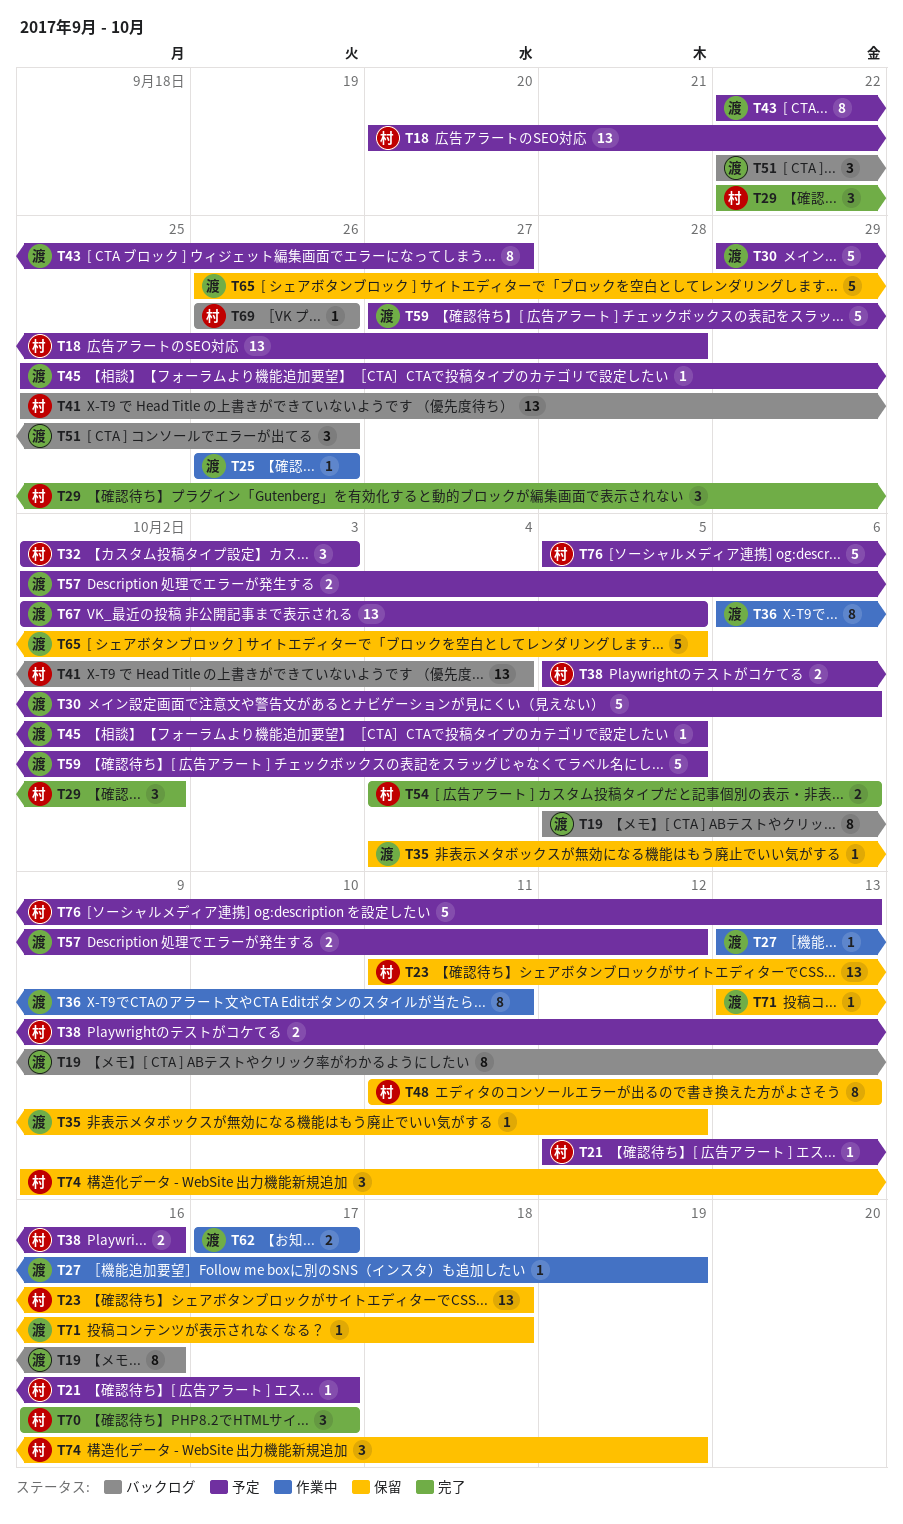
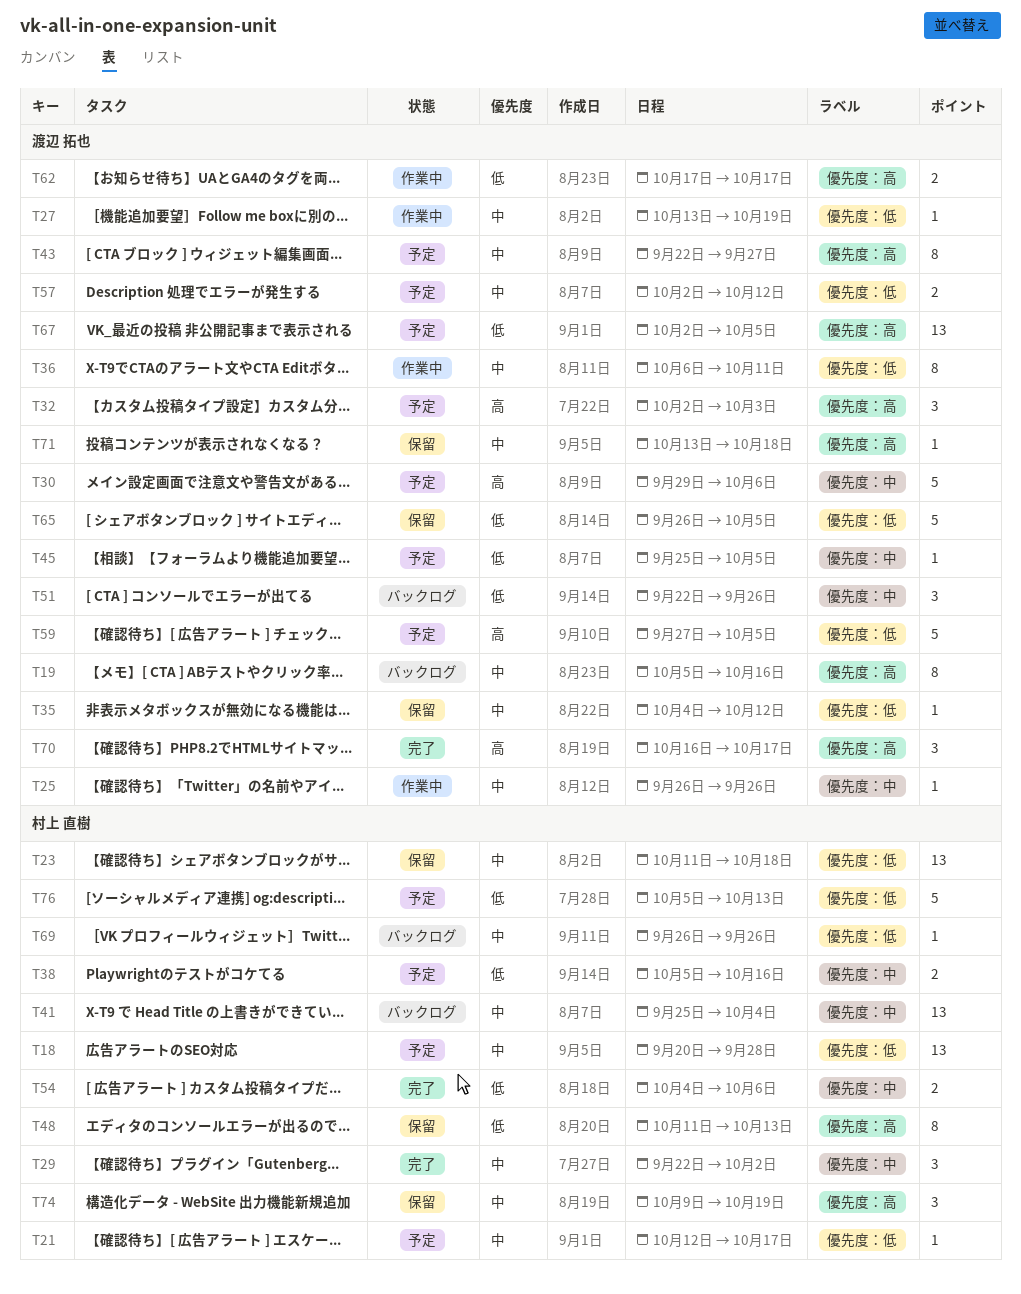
T32, owner: 村上 直樹 -> 渡辺 拓也
T70, owner: 村上 直樹 -> 渡辺 拓也

